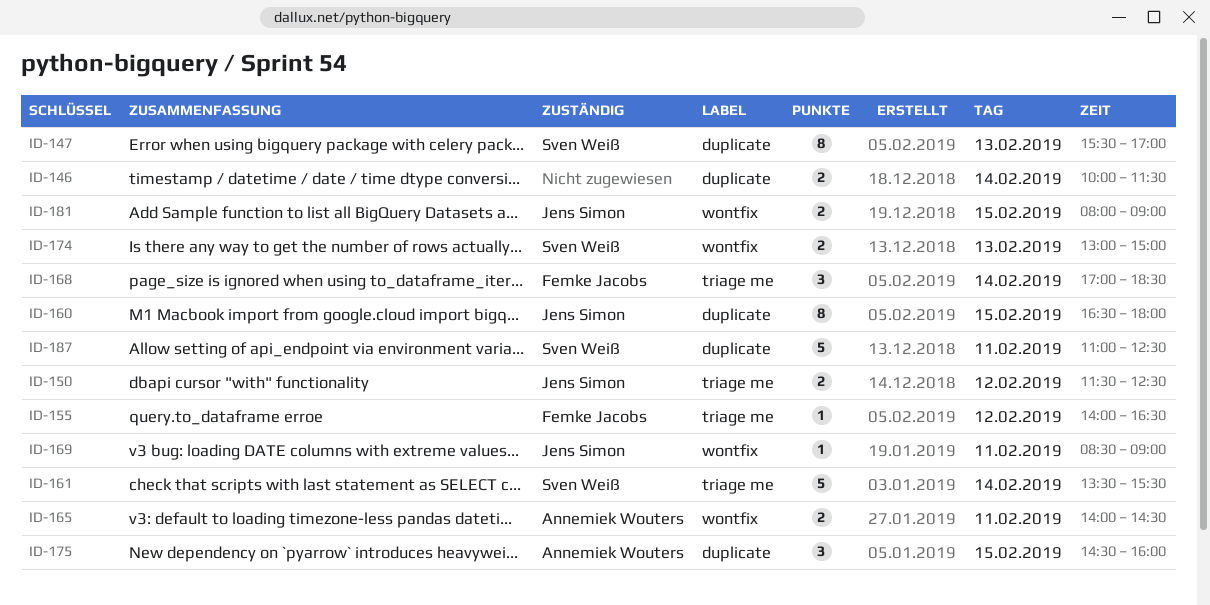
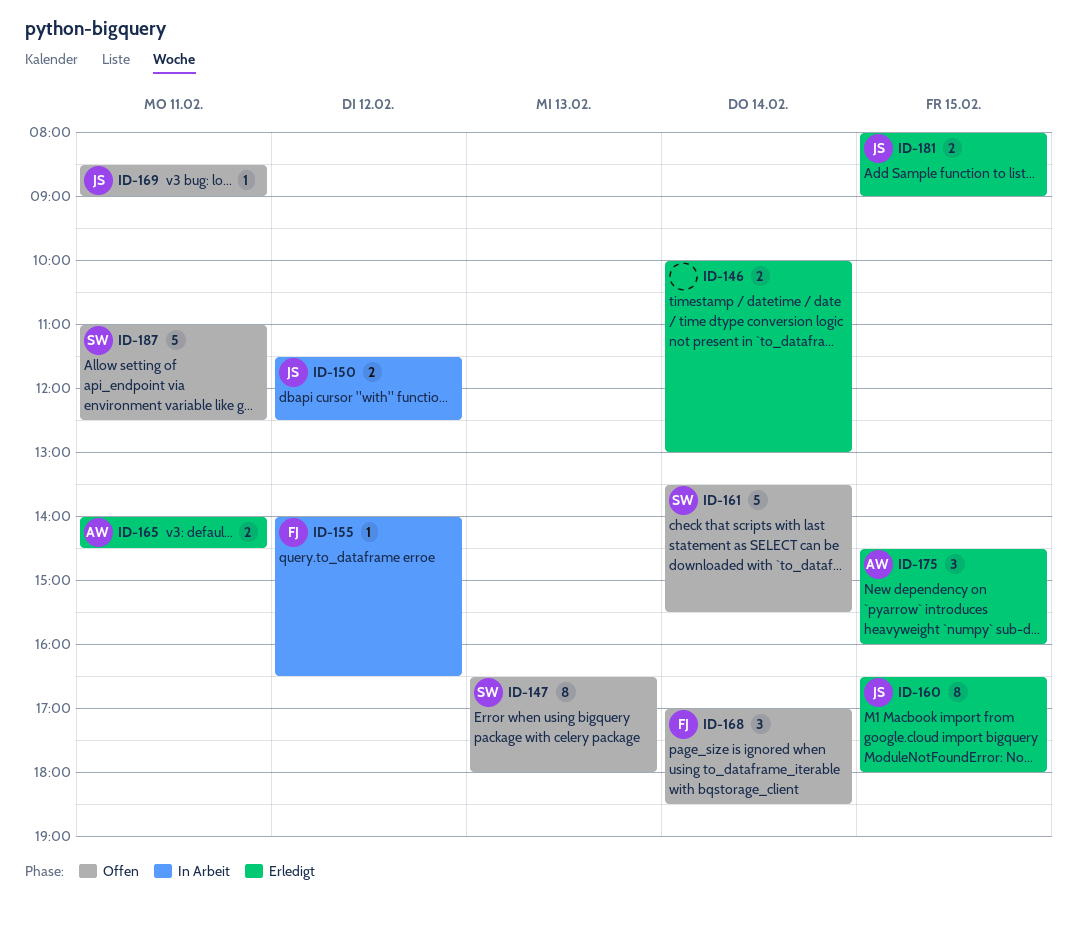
ID-146, ends: 11:30 -> 13:00
ID-147, begins: 15:30 -> 16:30
ID-147, ends: 17:00 -> 18:00
ID-174: present -> none

